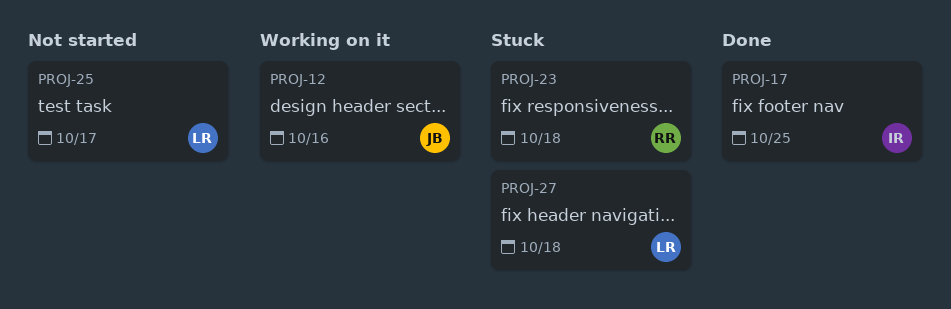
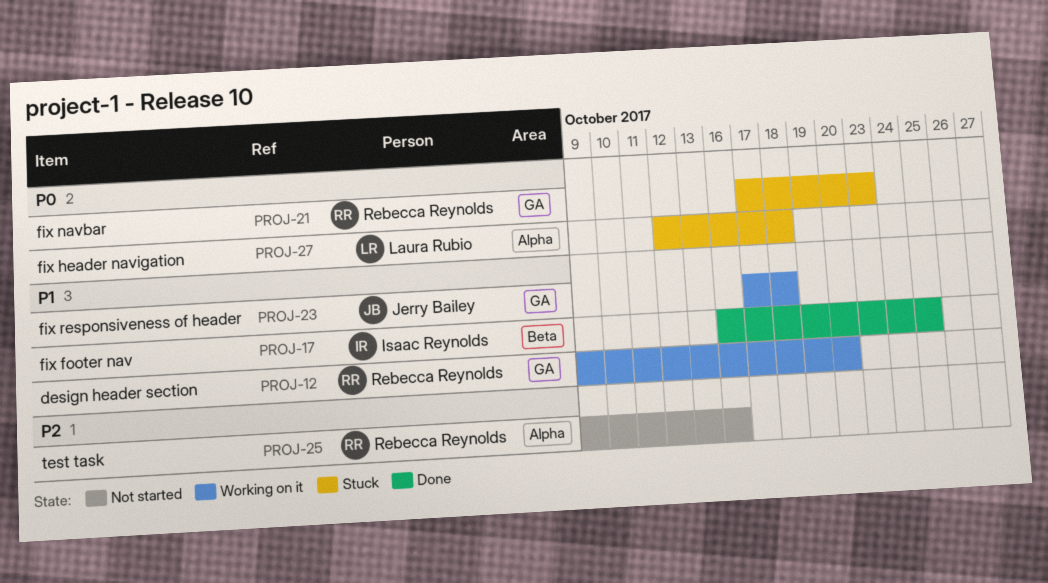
PROJ-12, owner: Jerry Bailey -> Rebecca Reynolds
PROJ-12, due: Oct 16 -> Oct 20
PROJ-21: none -> present
PROJ-23, status: Stuck -> Working on it
PROJ-23, owner: Rebecca Reynolds -> Jerry Bailey
PROJ-25, owner: Laura Rubio -> Rebecca Reynolds
PROJ-25, due: Oct 17 -> Oct 16

